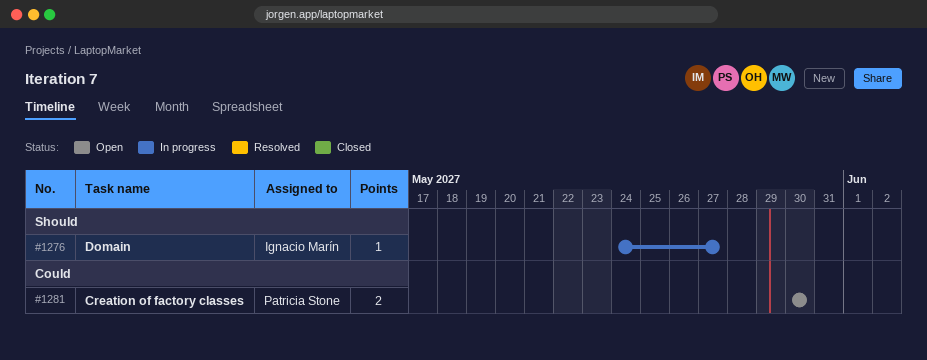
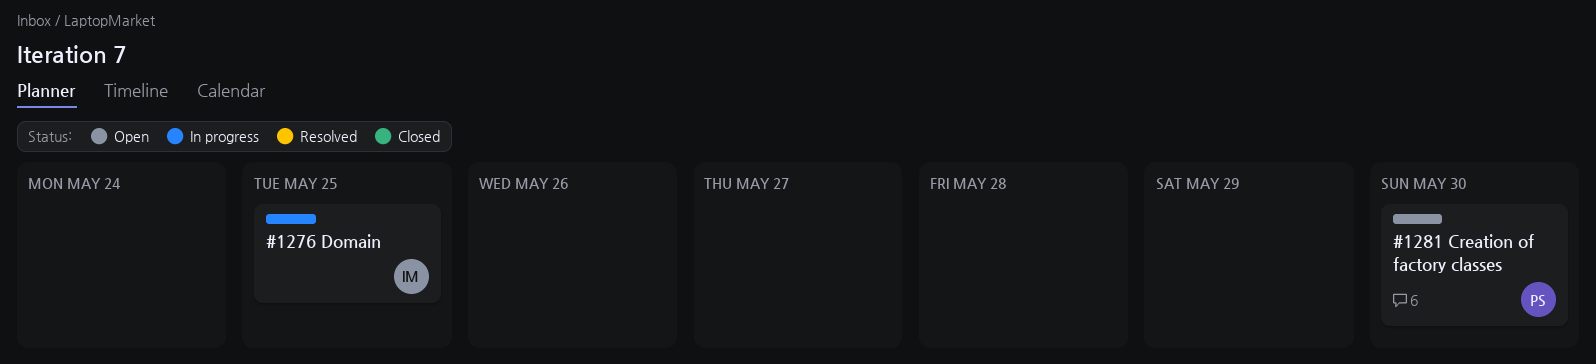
#1276, due: May 27 -> May 25

